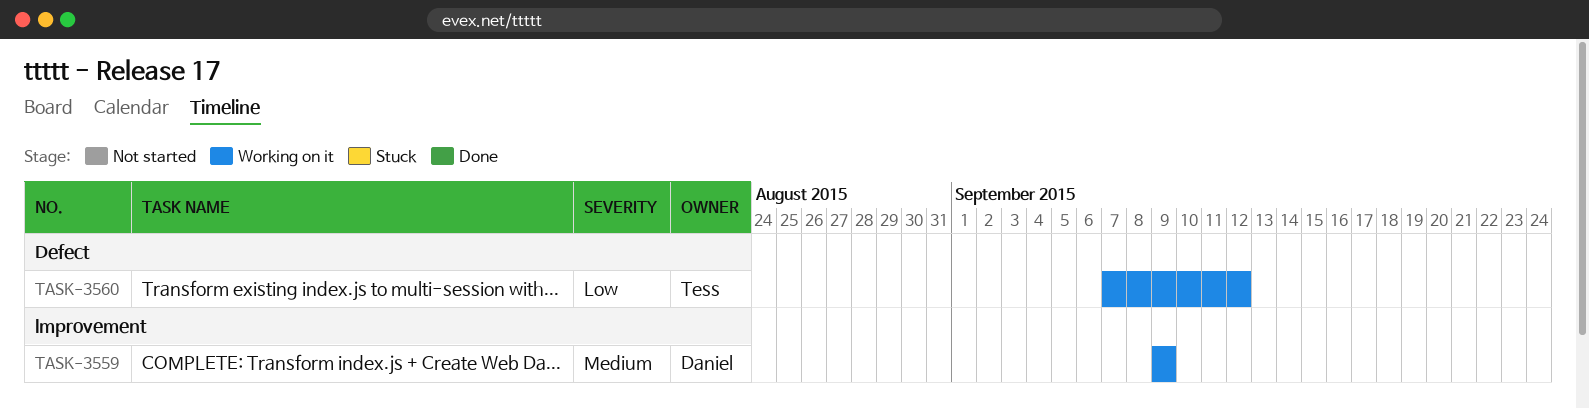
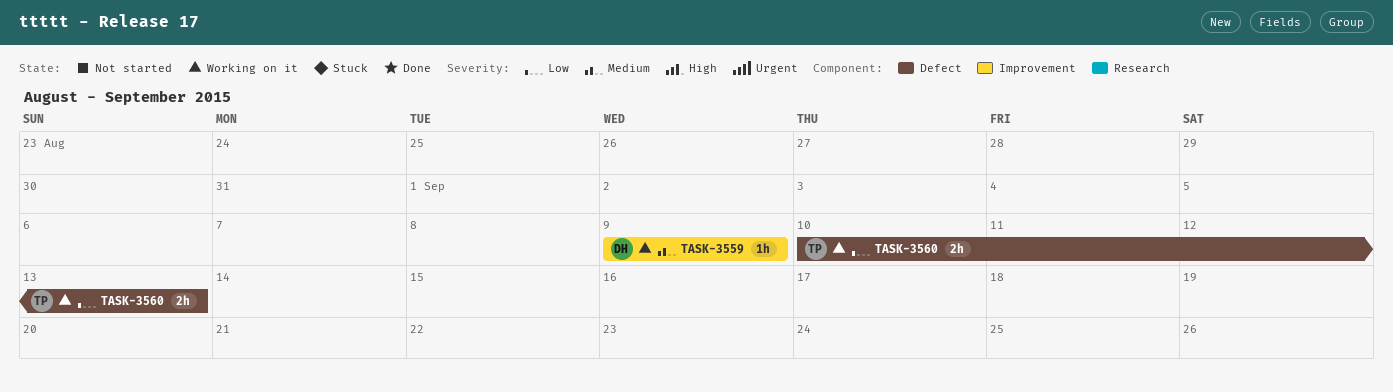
TASK-3560, start: Sep 7 -> Sep 10
TASK-3560, due: Sep 12 -> Sep 13

